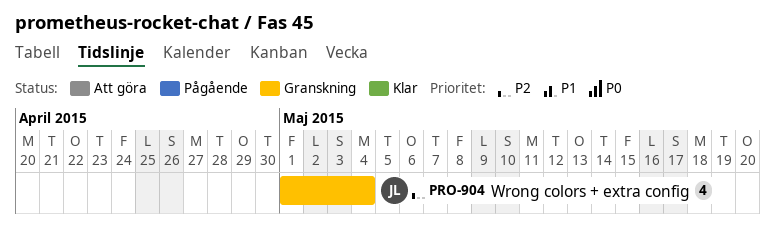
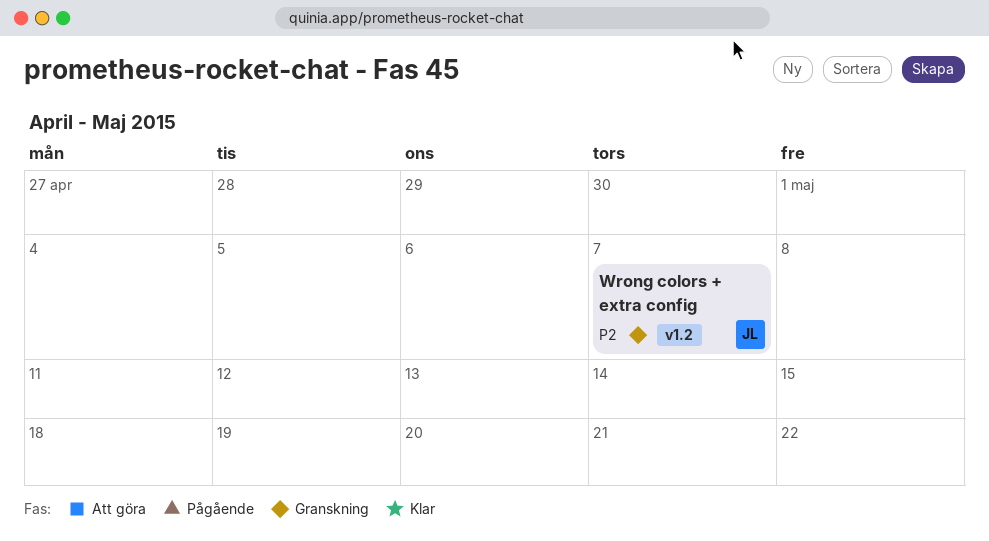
Wrong colors + extra config, due: May 4 -> May 7

